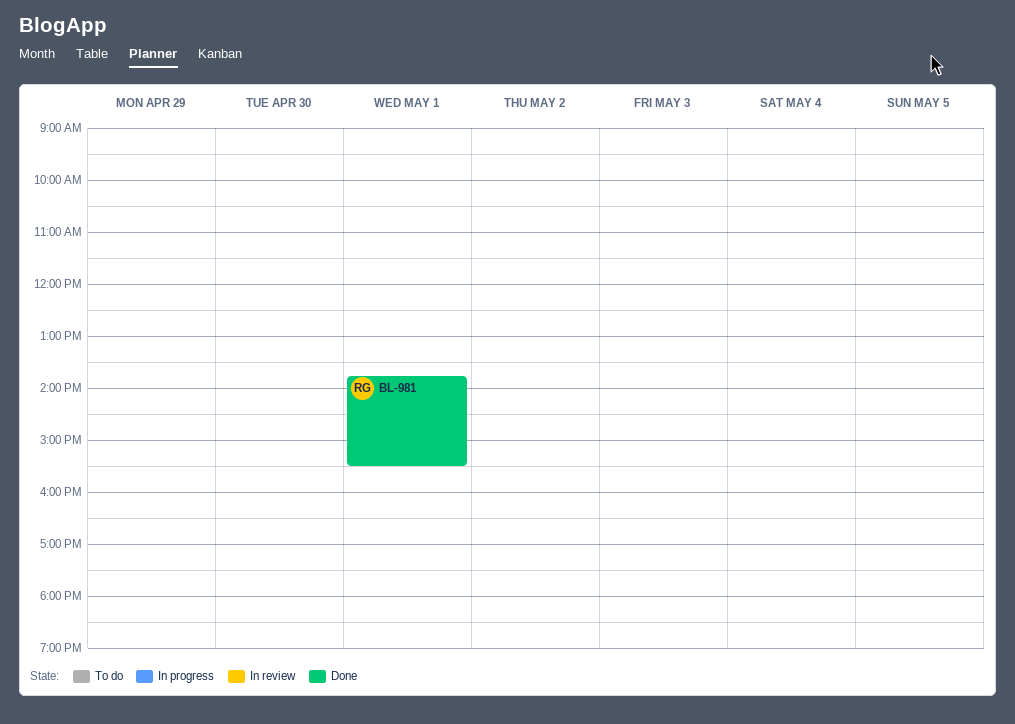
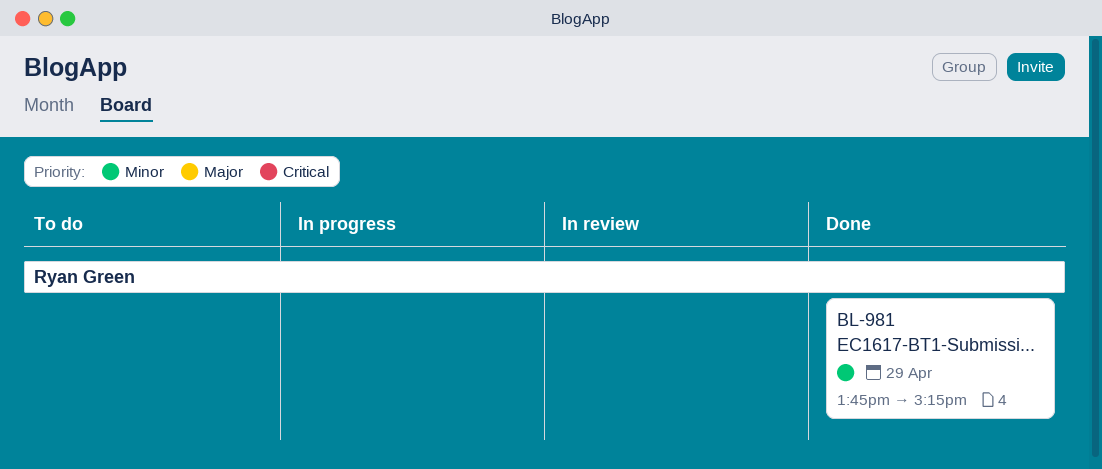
BL-981, day: May 1 -> Apr 29
BL-981, ends: 15:30 -> 15:15

